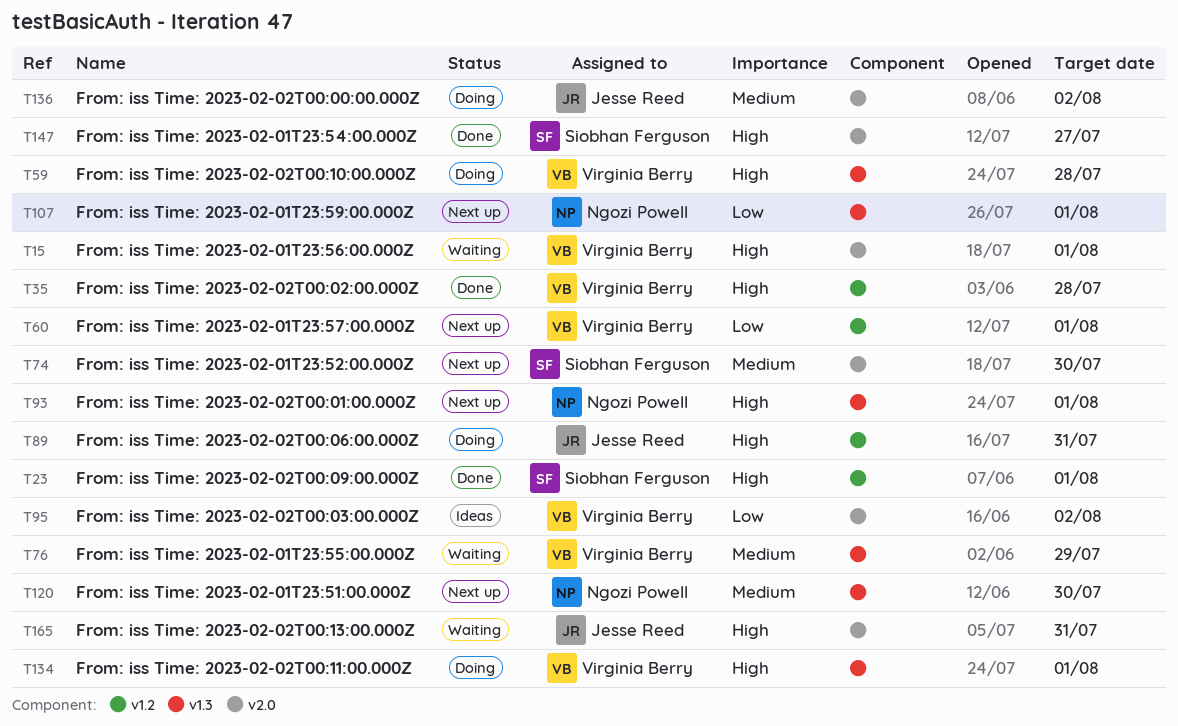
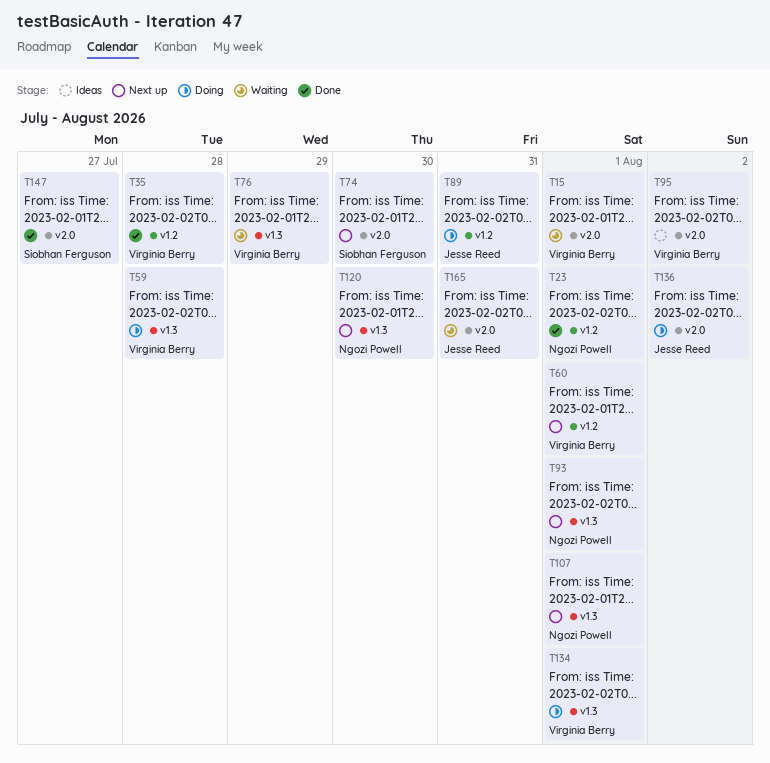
T23, owner: Siobhan Ferguson -> Ngozi Powell

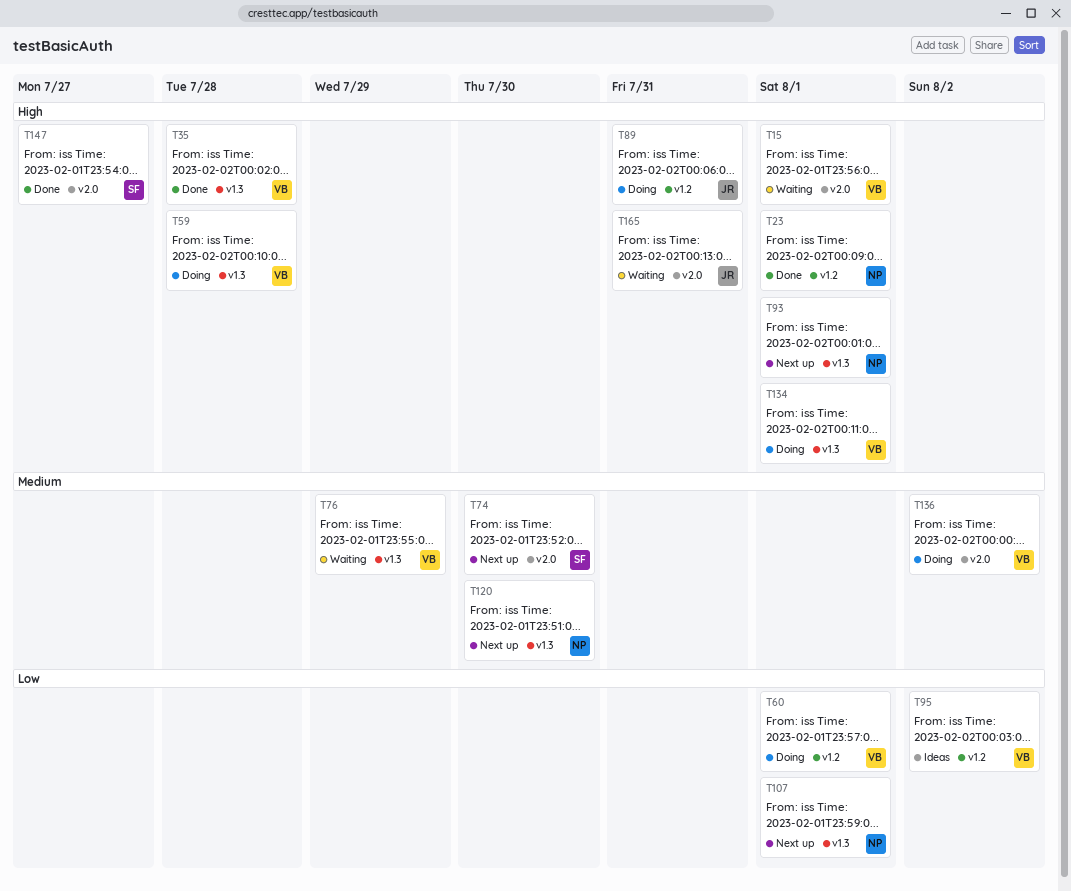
T35, label: v1.2 -> v1.3
T60, status: Next up -> Doing
T95, label: v2.0 -> v1.2
T136, owner: Jesse Reed -> Virginia Berry

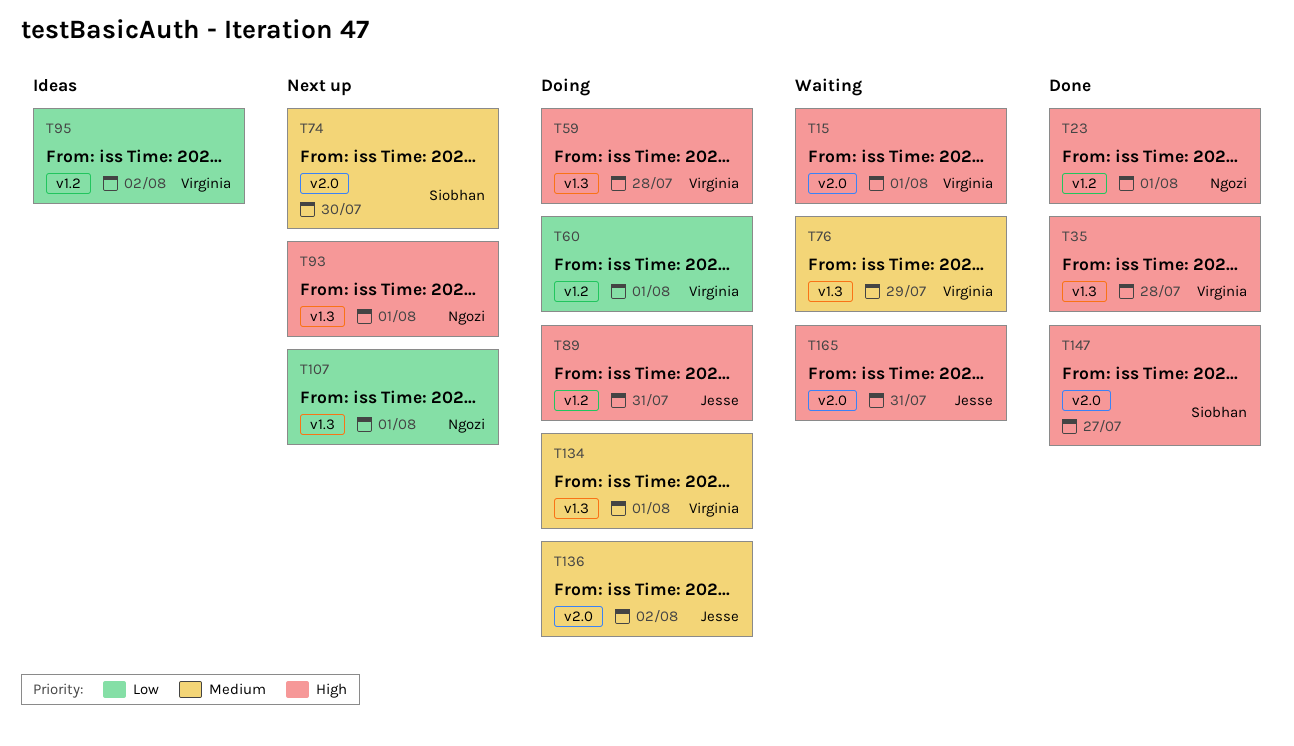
T120: present -> none
T134, priority: High -> Medium
T136, owner: Virginia -> Jesse

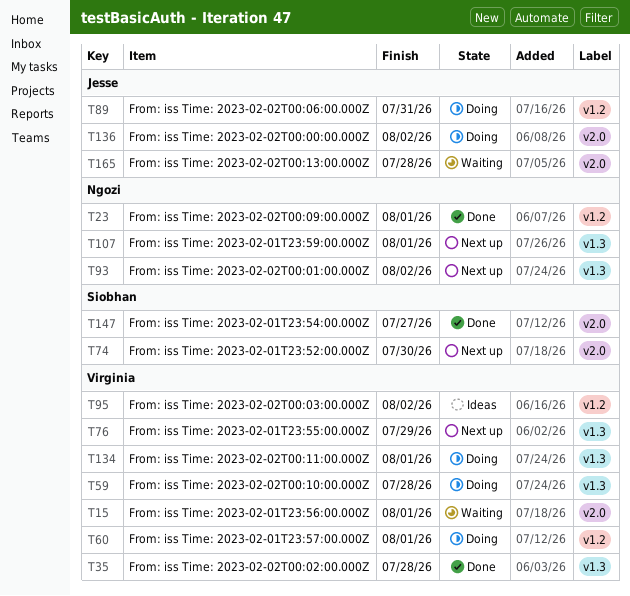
T76, status: Waiting -> Next up
T93, due: Aug 1 -> Aug 2
T165, due: Jul 31 -> Jul 28

